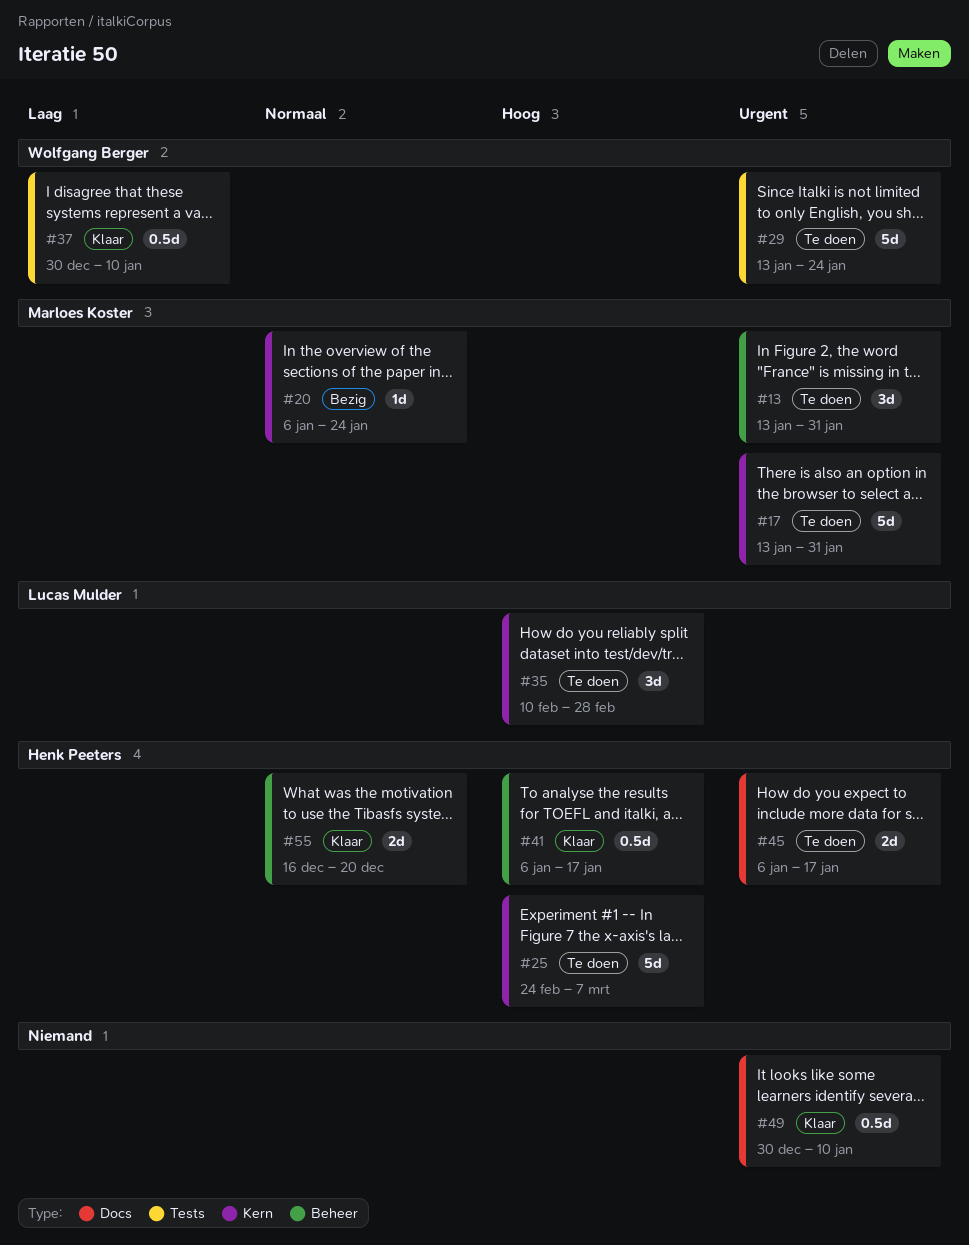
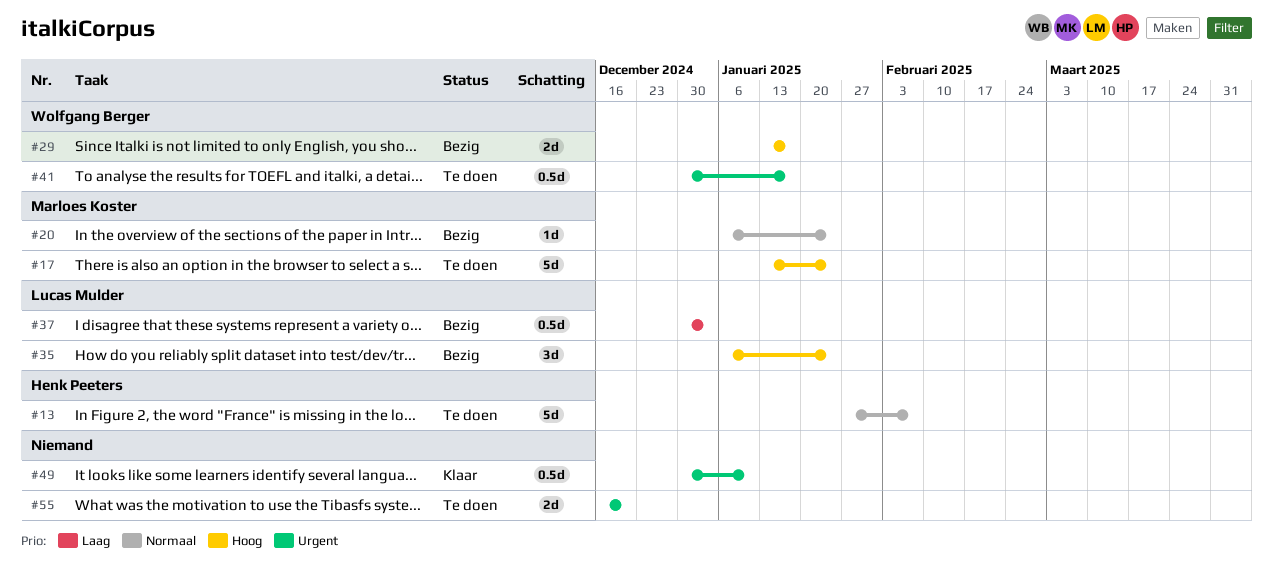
#13, owner: Marloes Koster -> Henk Peeters
#13, priority: Urgent -> Normaal
#13, estimate: 3d -> 5d
#13, start: Jan 13 -> Jan 27
#13, due: Jan 31 -> Feb 7
#17, priority: Urgent -> Hoog
#17, due: Jan 31 -> Jan 24
#25: present -> none
#29, status: Te doen -> Bezig
#29, priority: Urgent -> Hoog
#29, estimate: 5d -> 2d
#29, due: Jan 24 -> Jan 17
#35, status: Te doen -> Bezig
#35, start: Feb 10 -> Jan 6
#35, due: Feb 28 -> Jan 24
#37, status: Klaar -> Bezig
#37, owner: Wolfgang Berger -> Lucas Mulder
#37, due: Jan 10 -> Jan 3
#41, status: Klaar -> Te doen
#41, owner: Henk Peeters -> Wolfgang Berger
#41, priority: Hoog -> Urgent
#41, start: Jan 6 -> Dec 30
#45: present -> none
#55, status: Klaar -> Te doen
#55, owner: Henk Peeters -> none
#55, priority: Normaal -> Urgent

